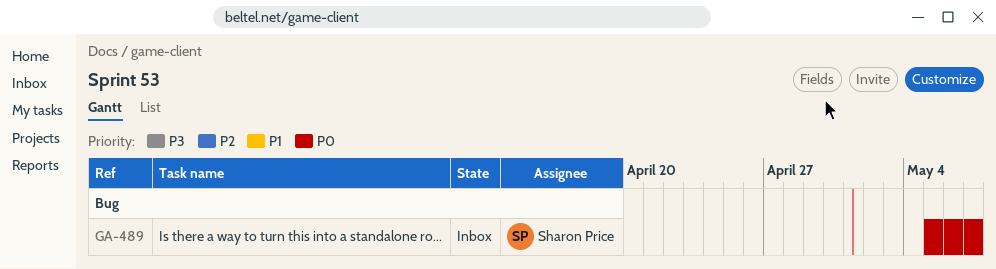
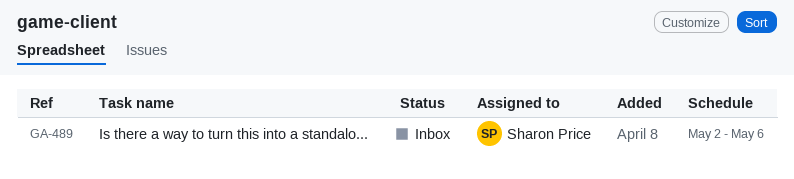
GA-489, start: May 5 -> May 2
GA-489, due: May 7 -> May 6

